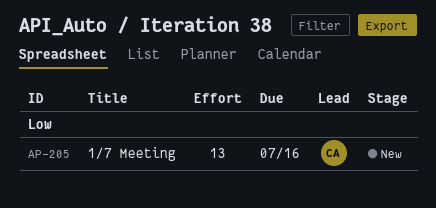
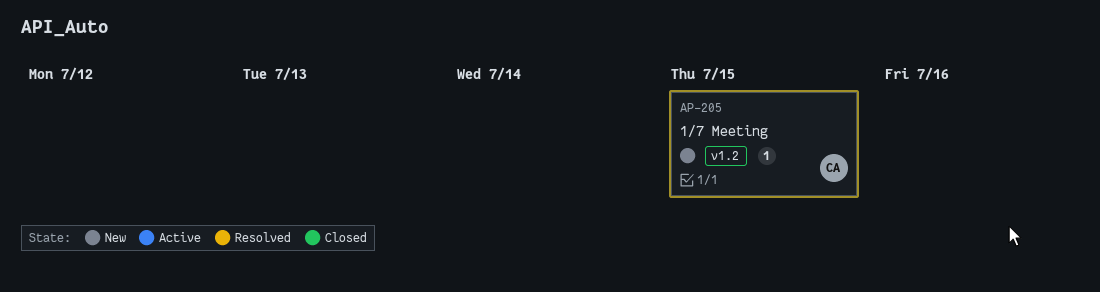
AP-205, estimate: 13 -> 1
AP-205, due: Jul 16 -> Jul 15

